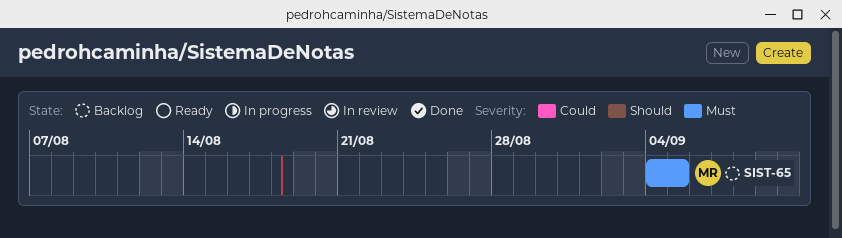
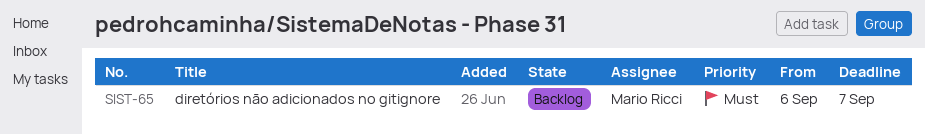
SIST-65, start: Sep 4 -> Sep 6
SIST-65, due: Sep 5 -> Sep 7

